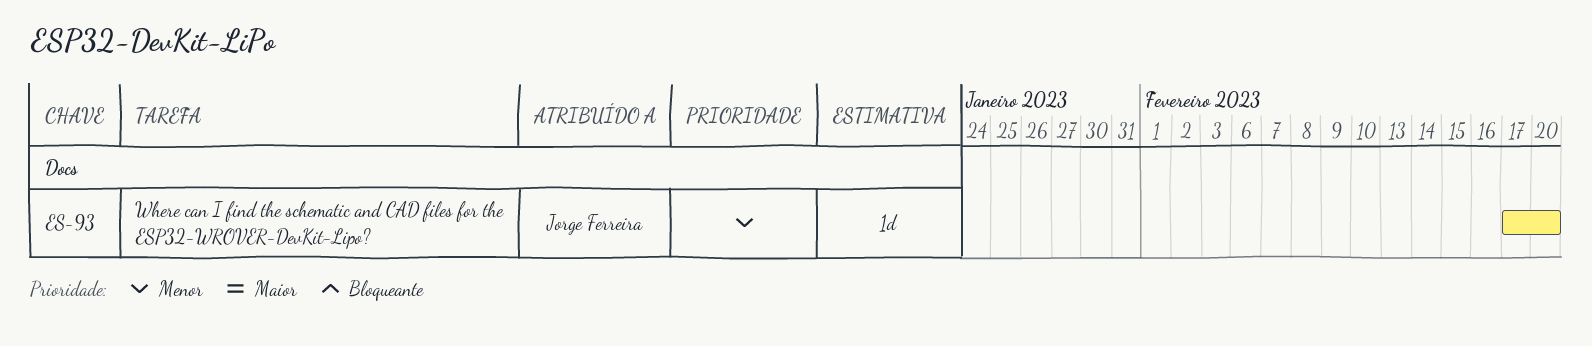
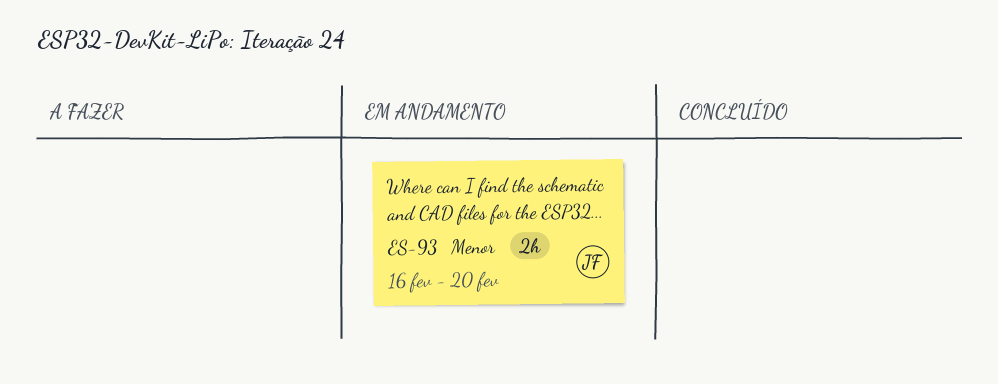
ES-93, estimate: 1d -> 2h
ES-93, start: Feb 17 -> Feb 16

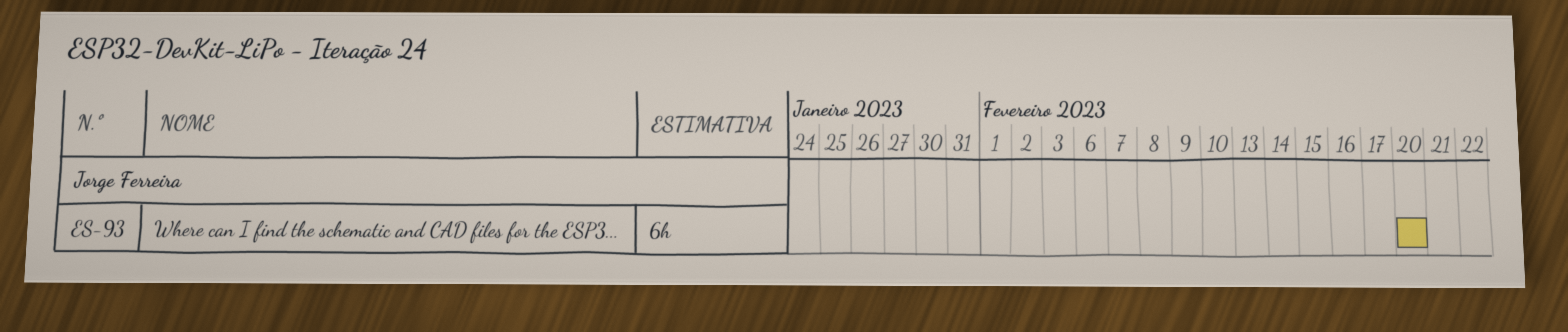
ES-93, estimate: 2h -> 6h
ES-93, start: Feb 16 -> Feb 20

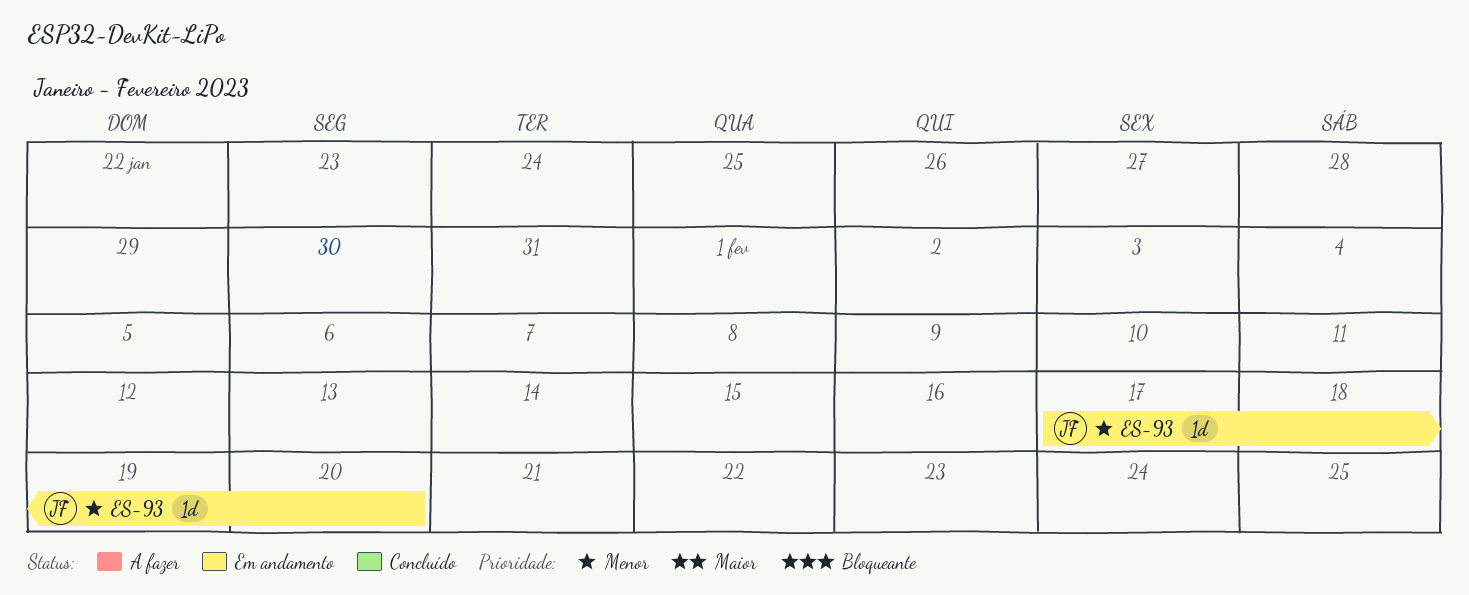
ES-93, estimate: 6h -> 1d
ES-93, start: Feb 20 -> Feb 17

